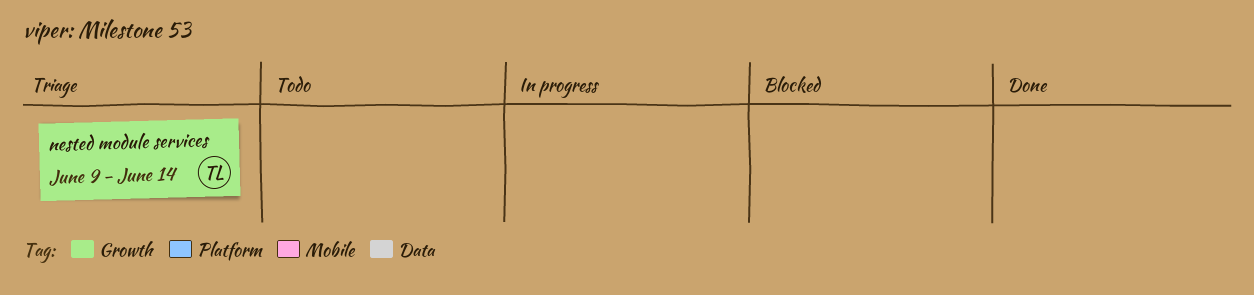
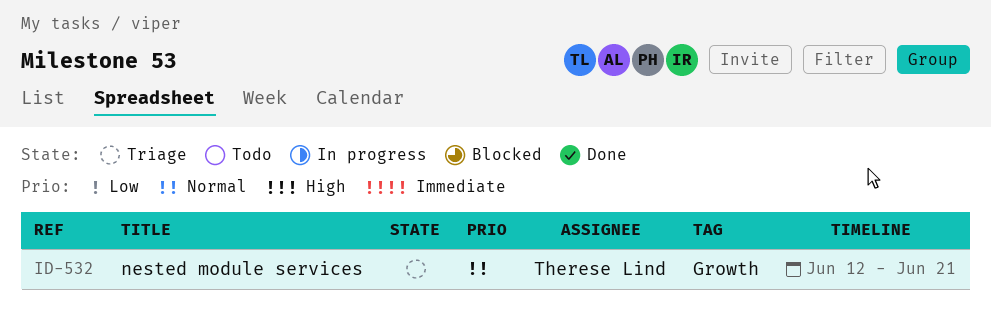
nested module services, start: Jun 9 -> Jun 12
nested module services, due: Jun 14 -> Jun 21

